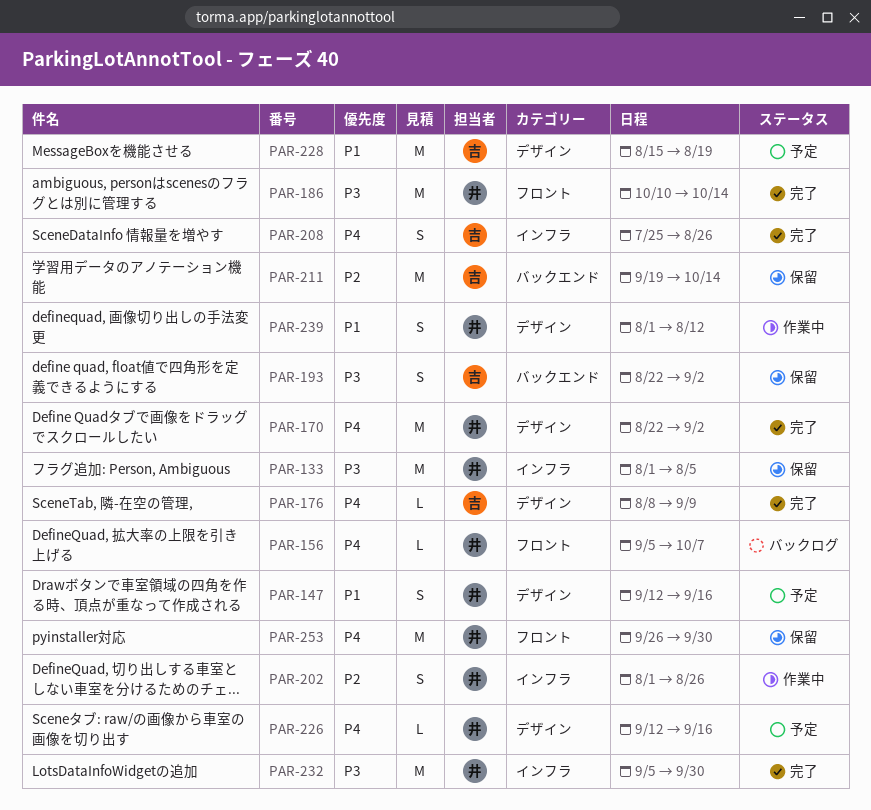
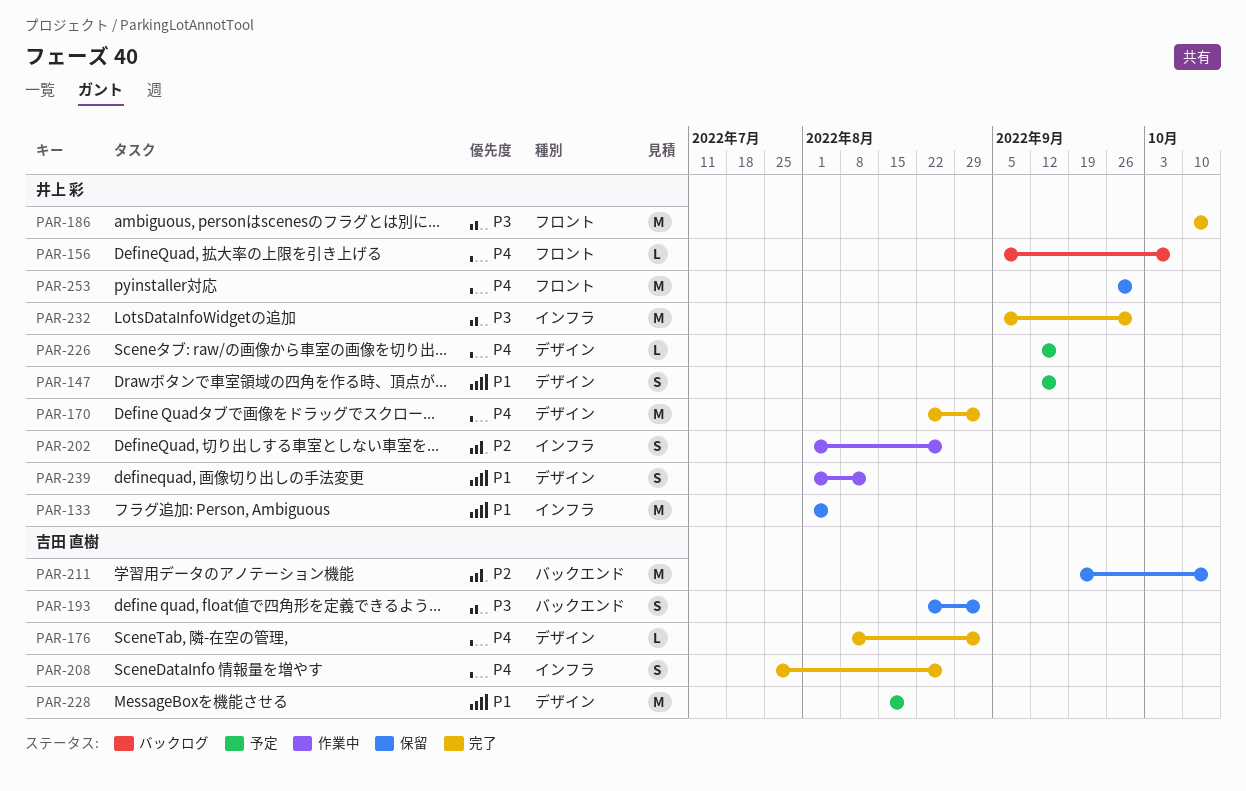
PAR-133, priority: P3 -> P1
PAR-176, due: Sep 9 -> Sep 2

